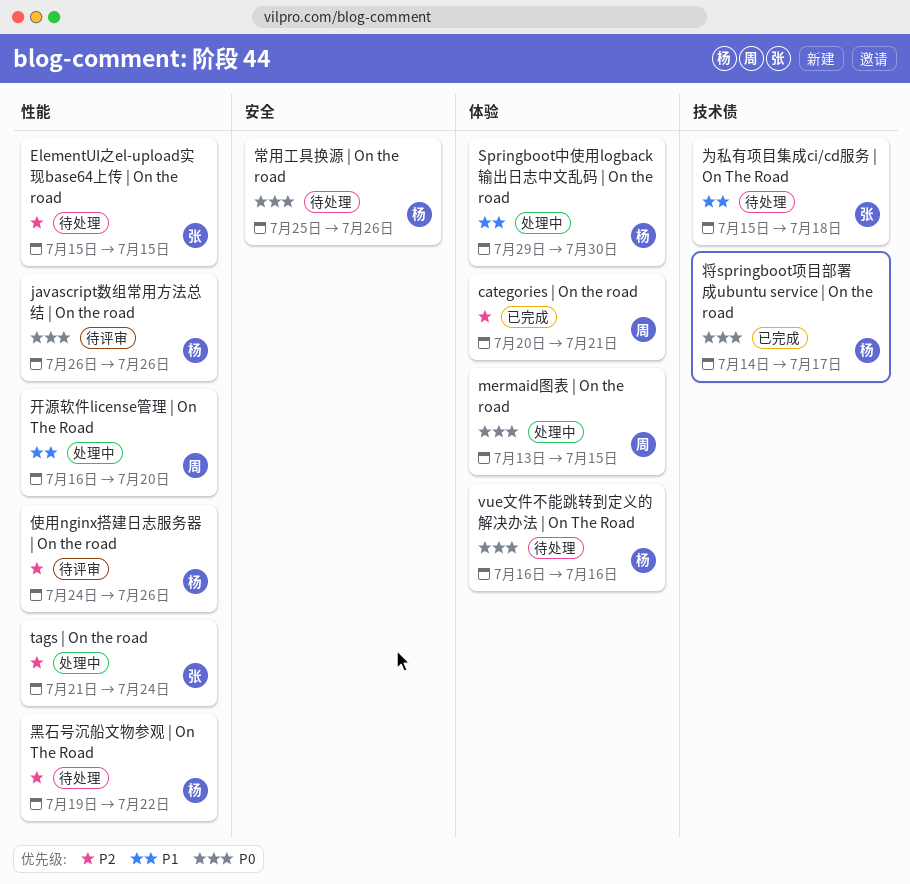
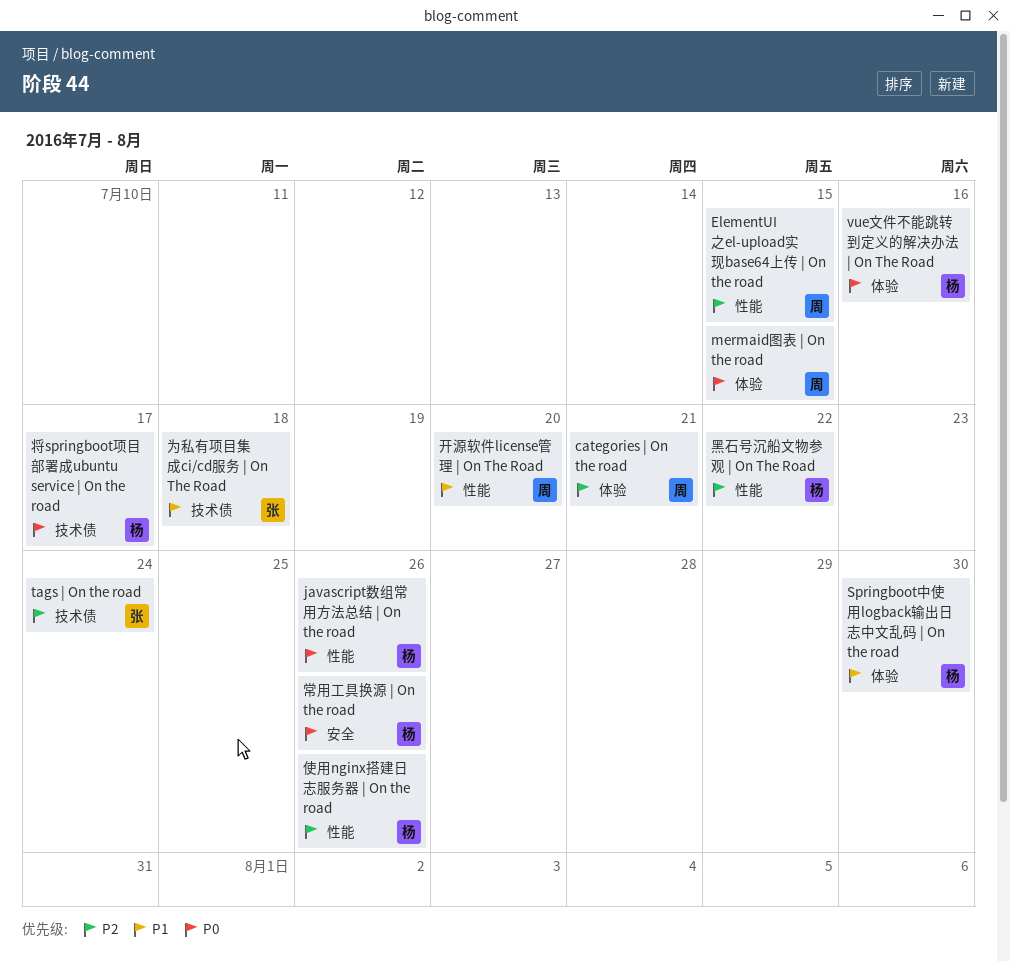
ElementUI之el-upload实现base64上传 | On the road, owner: 张 -> 周
tags | On the road, label: 性能 -> 技术债

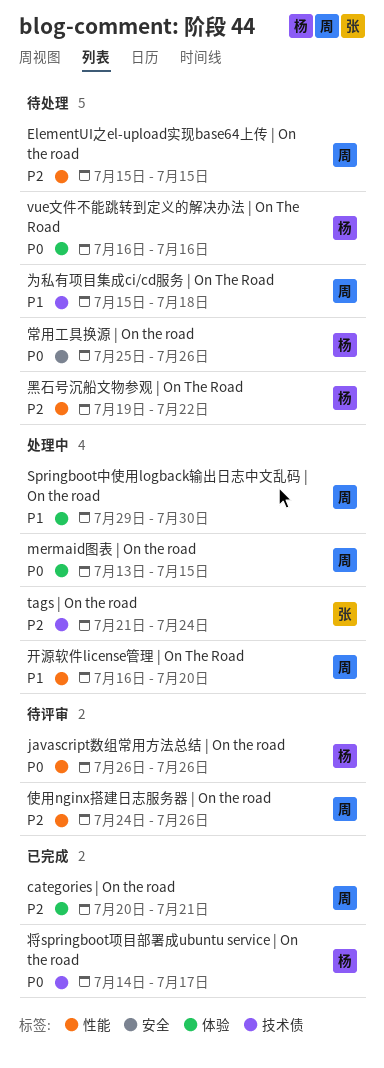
Springboot中使用logback输出日志中文乱码 | On the road, owner: 杨 -> 周
为私有项目集成ci/cd服务 | On The Road, owner: 张 -> 周
使用nginx搭建日志服务器 | On the road, owner: 杨 -> 周

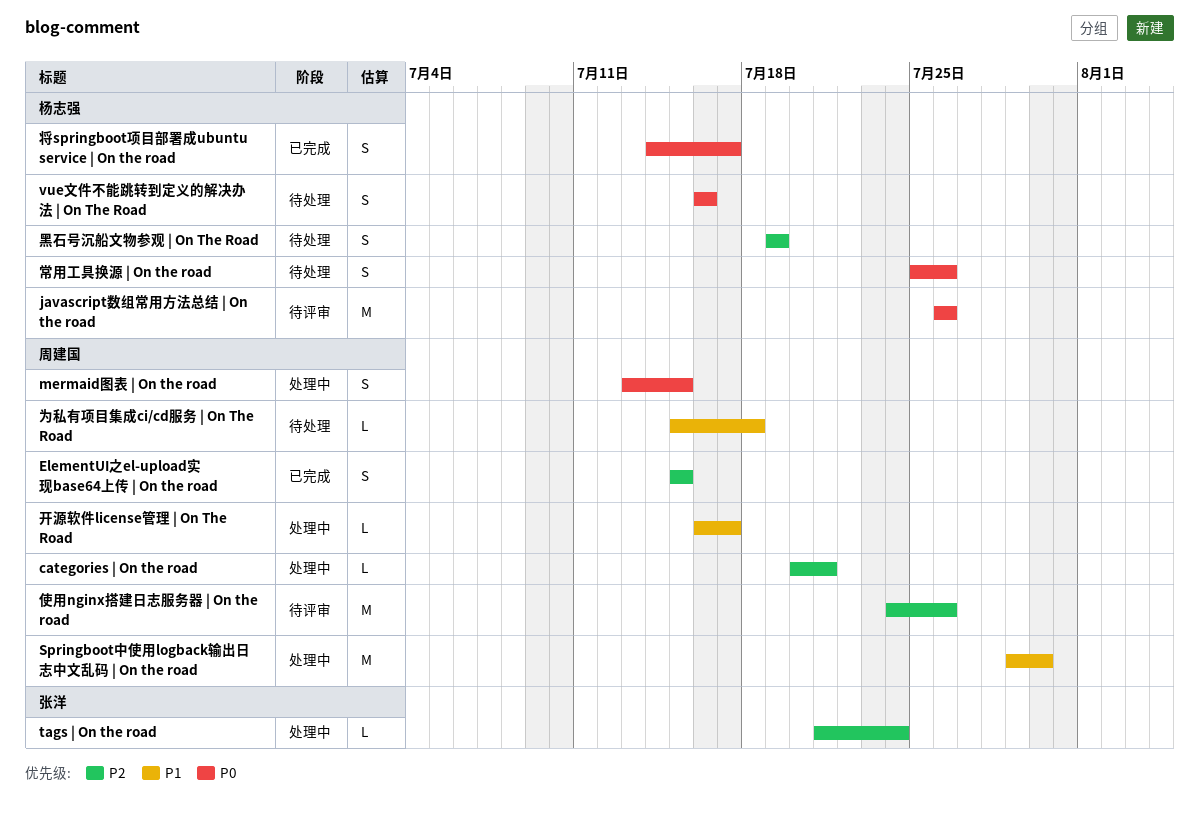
categories | On the road, status: 已完成 -> 处理中
ElementUI之el-upload实现base64上传 | On the road, status: 待处理 -> 已完成
开源软件license管理 | On The Road, due: Jul 20 -> Jul 17
黑石号沉船文物参观 | On The Road, due: Jul 22 -> Jul 19

